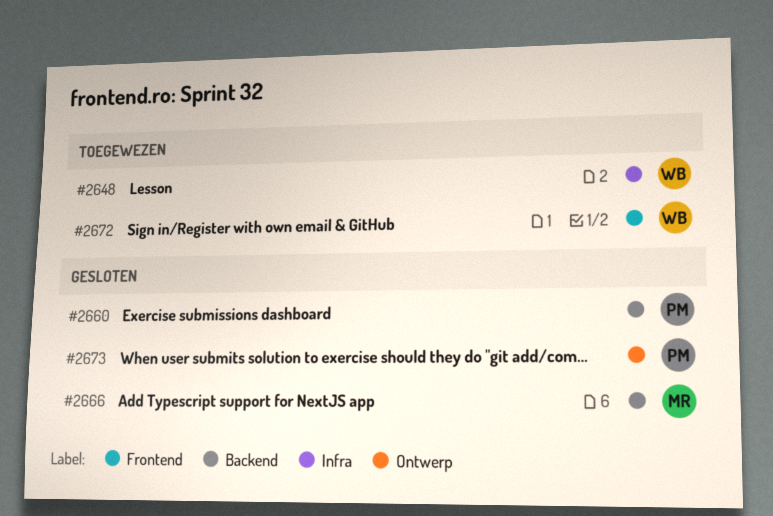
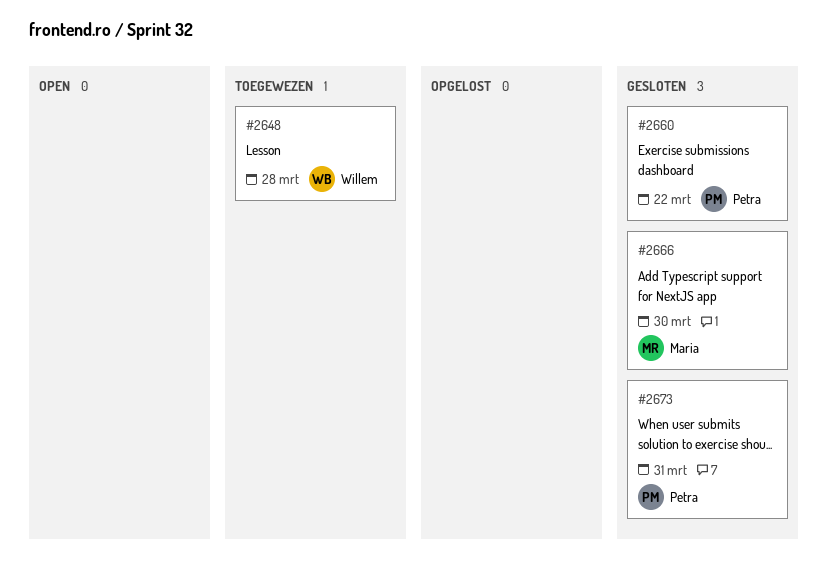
#2672: present -> none

